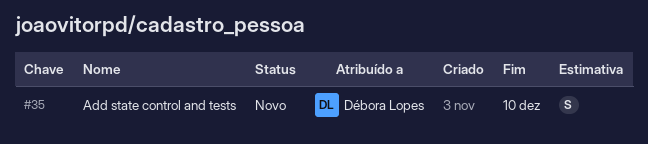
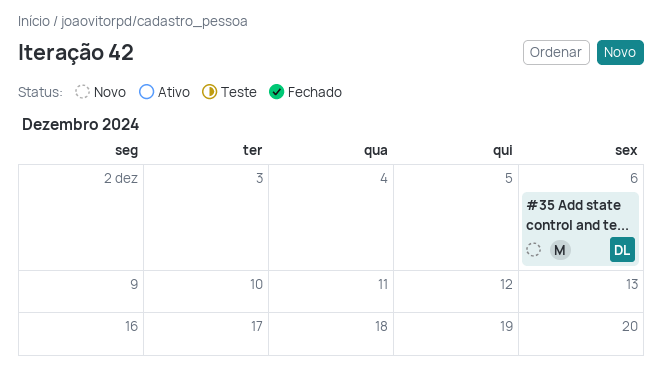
#35, estimate: S -> M
#35, due: Dec 10 -> Dec 6

